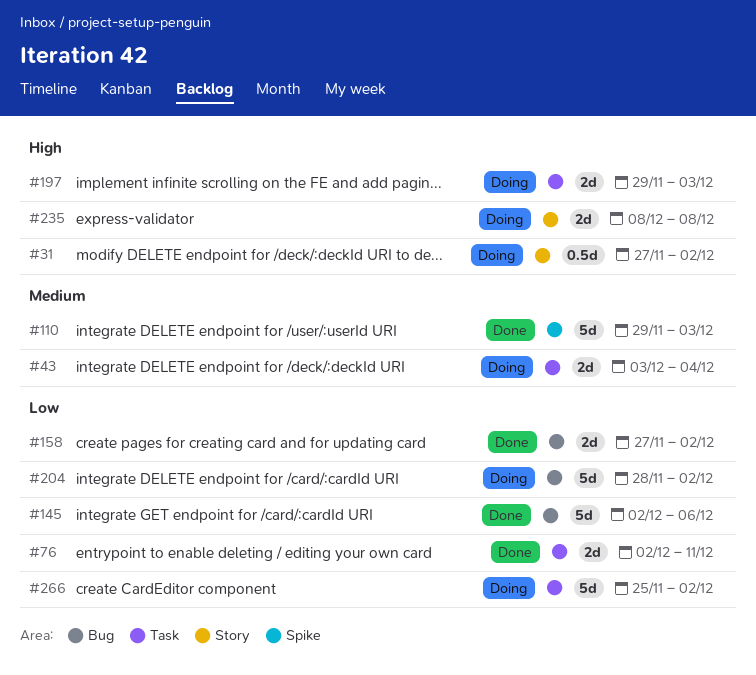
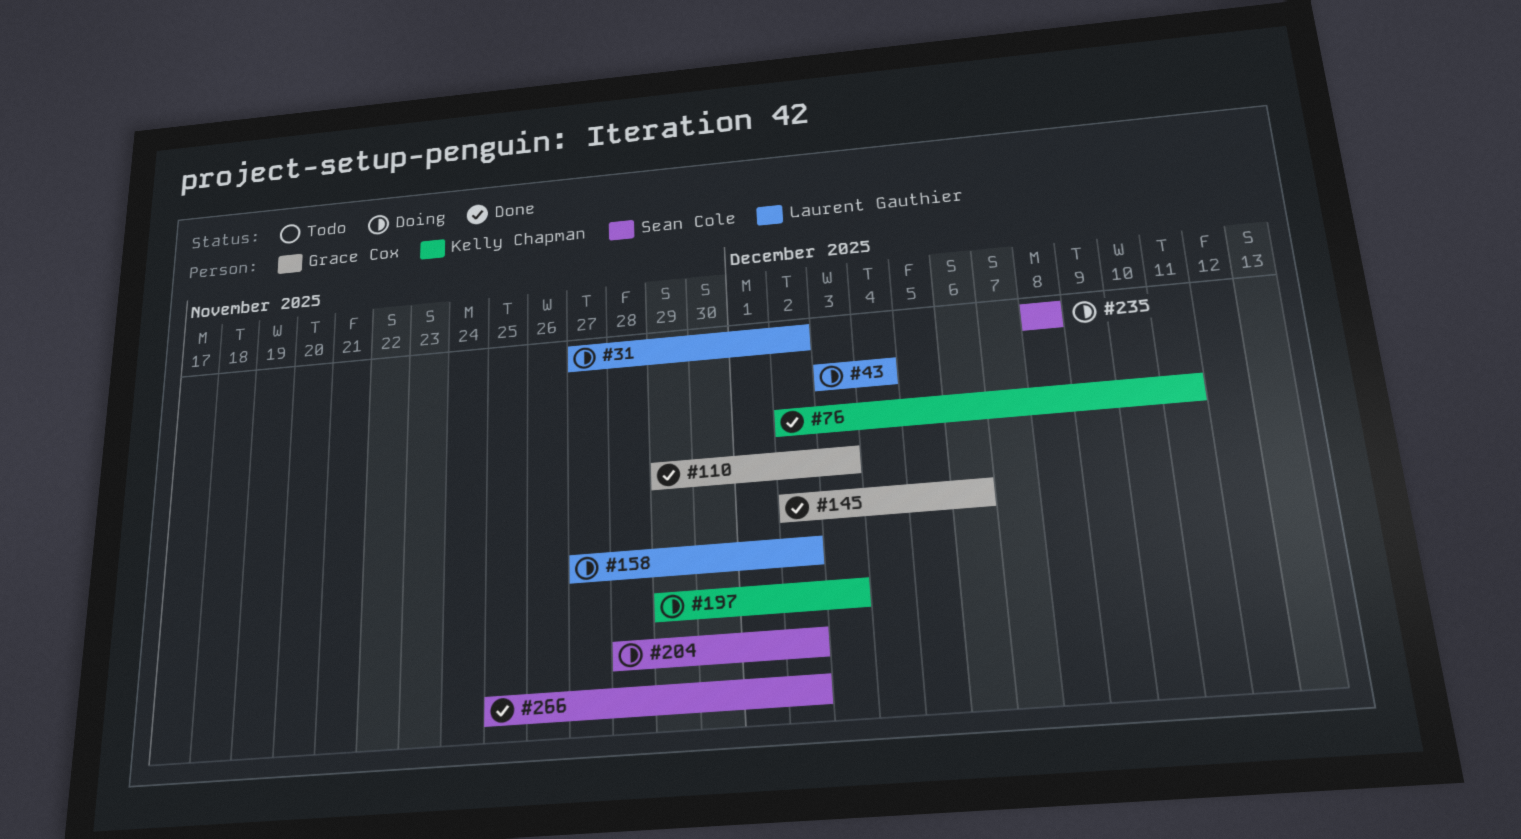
#158, status: Done -> Doing
#266, status: Doing -> Done

